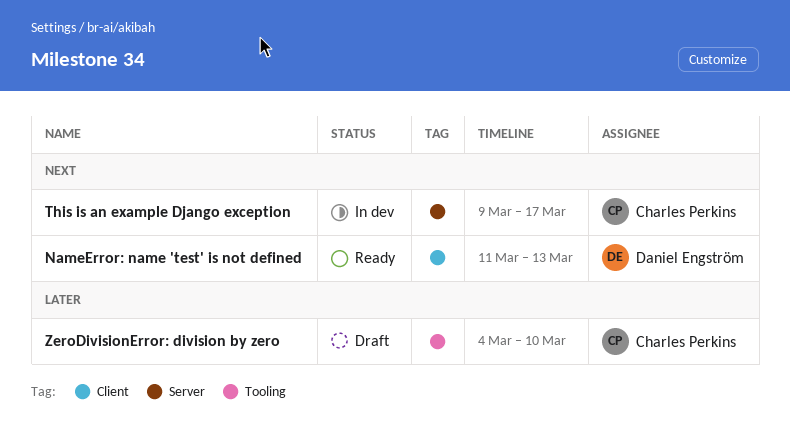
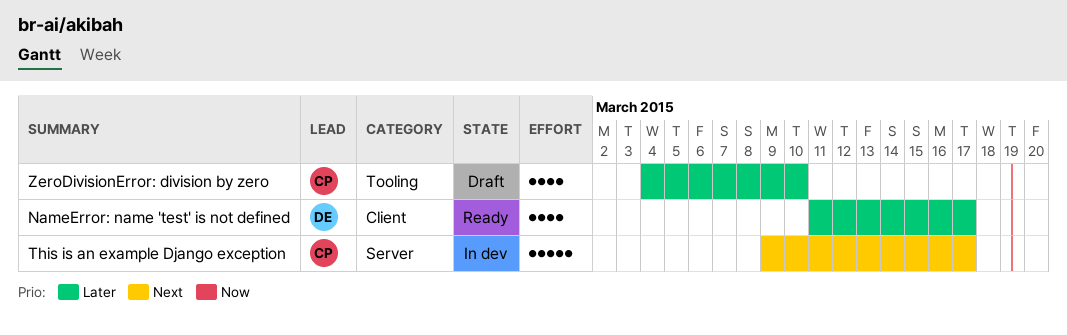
NameError: name 'test' is not defined, priority: Next -> Later
NameError: name 'test' is not defined, due: Mar 13 -> Mar 17

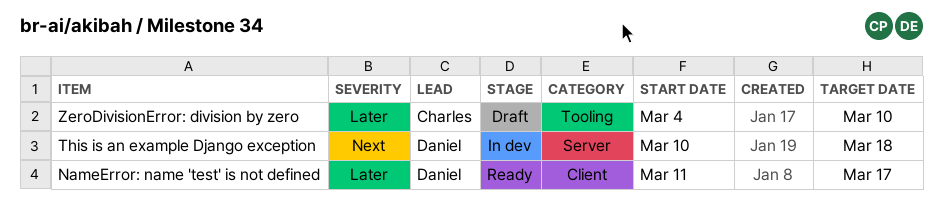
This is an example Django exception, owner: Charles -> Daniel
This is an example Django exception, start: Mar 9 -> Mar 10
This is an example Django exception, due: Mar 17 -> Mar 18

